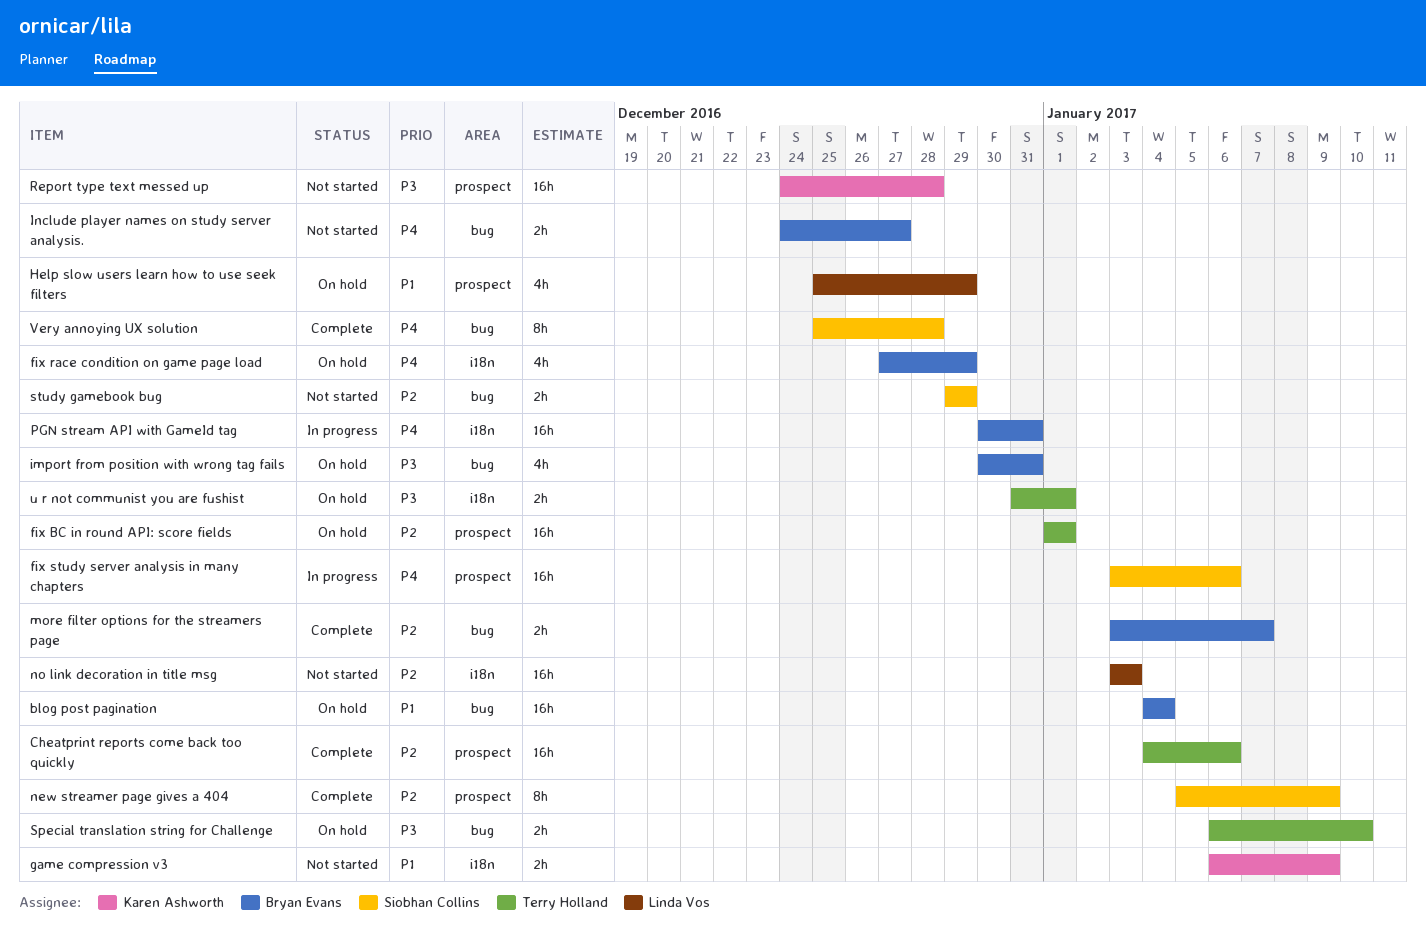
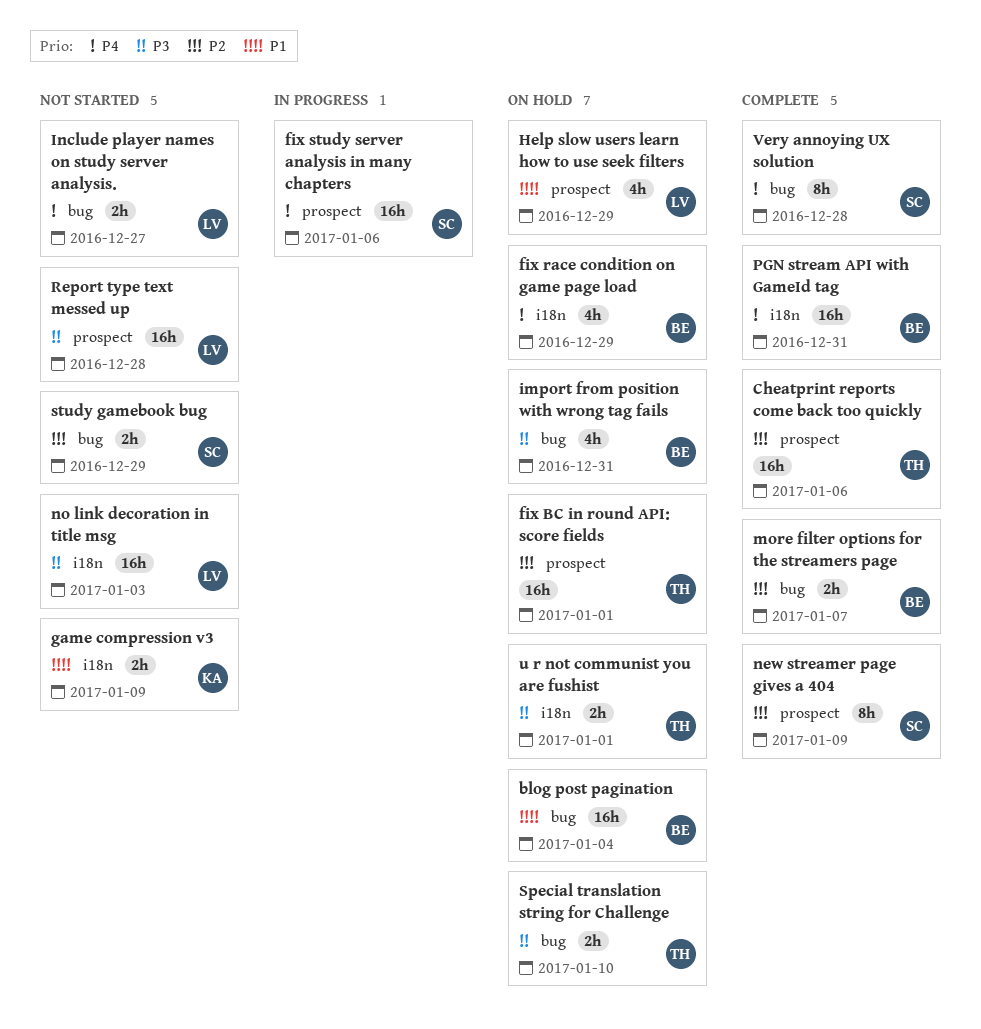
Include player names on study server analysis., owner: Bryan Evans -> Linda Vos
no link decoration in title msg, priority: P2 -> P3
PGN stream API with GameId tag, status: In progress -> Complete
Report type text messed up, owner: Karen Ashworth -> Linda Vos

